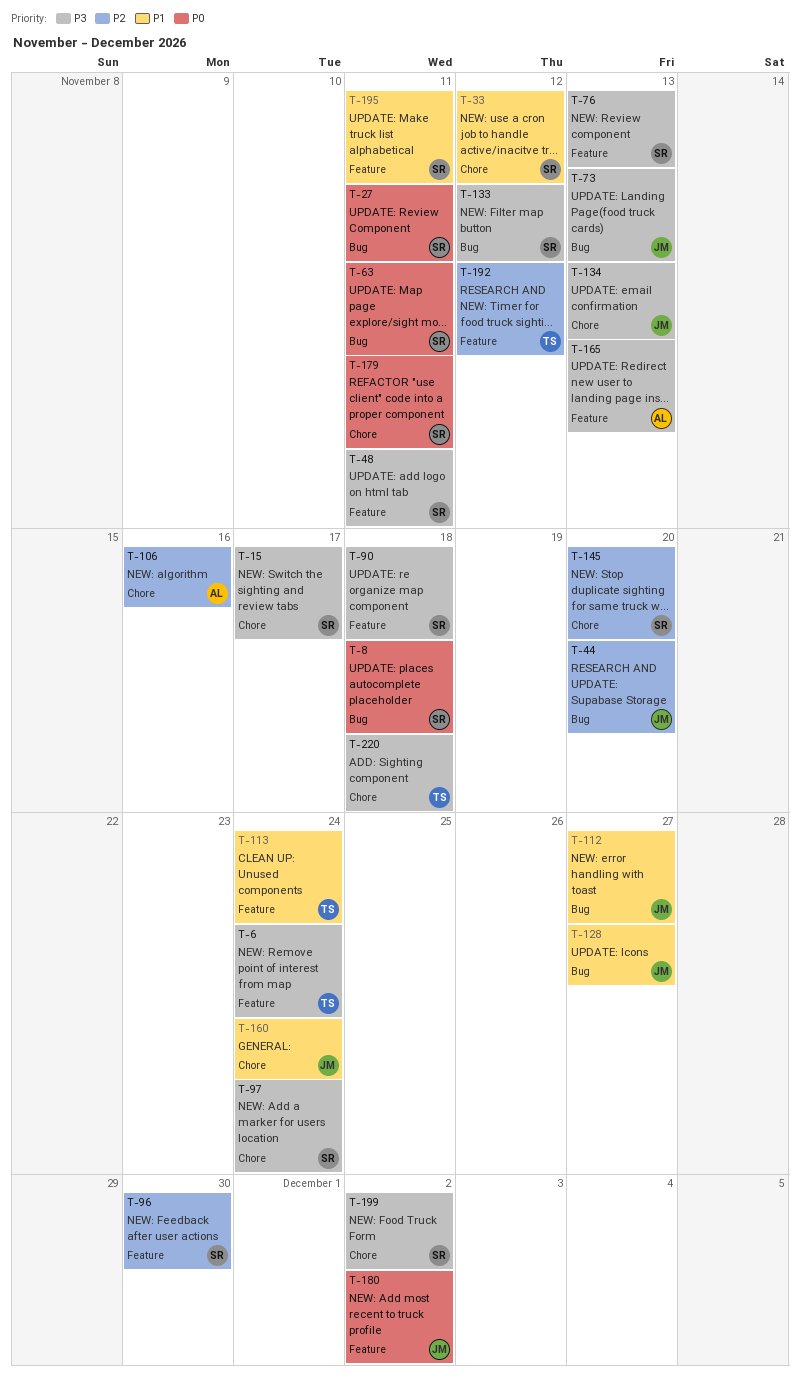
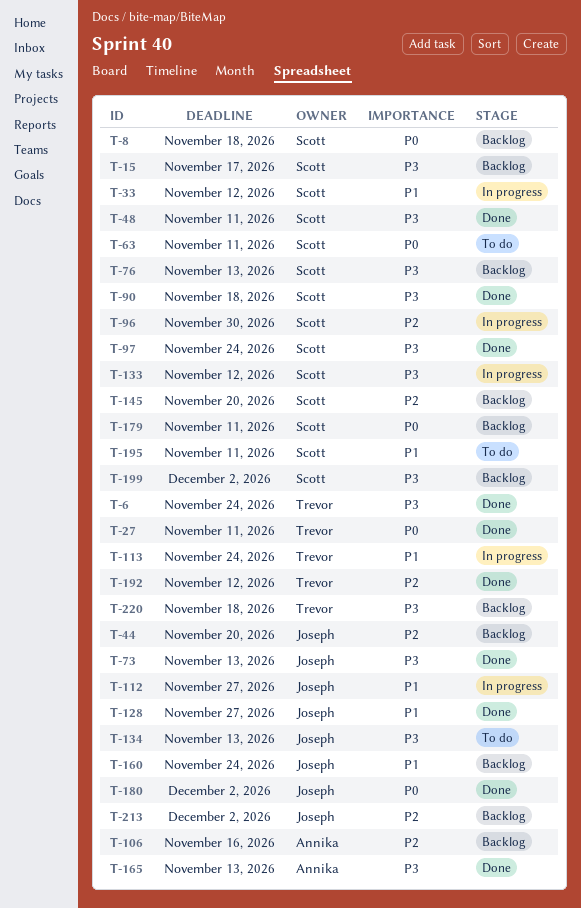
T-27, owner: Scott -> Trevor
T-213: none -> present

